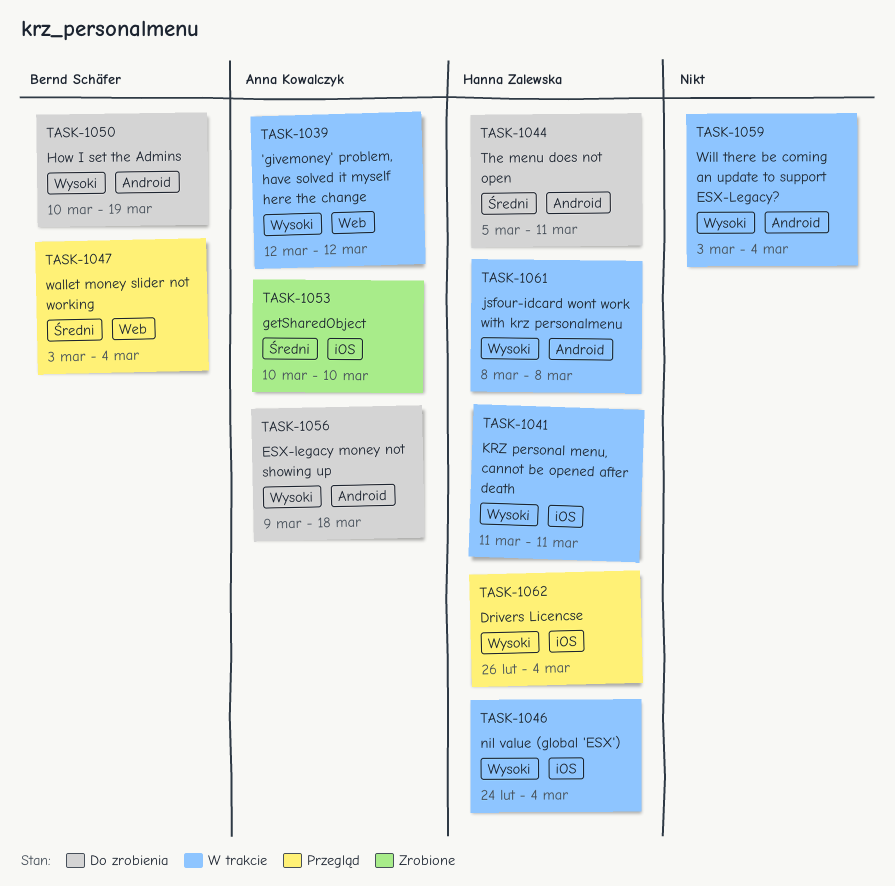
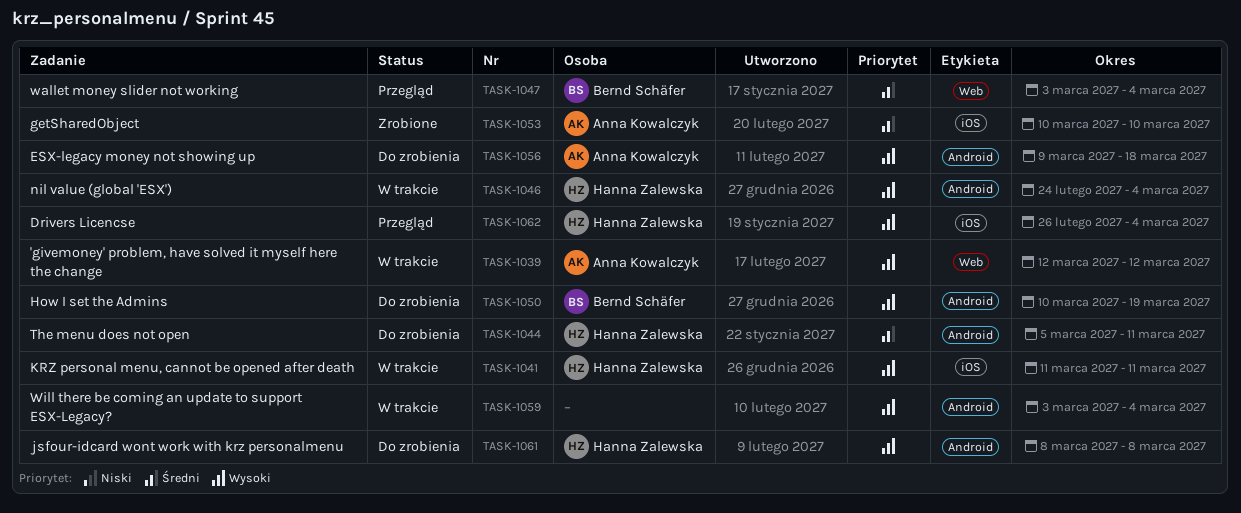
TASK-1046, label: iOS -> Android
TASK-1061, status: W trakcie -> Do zrobienia

